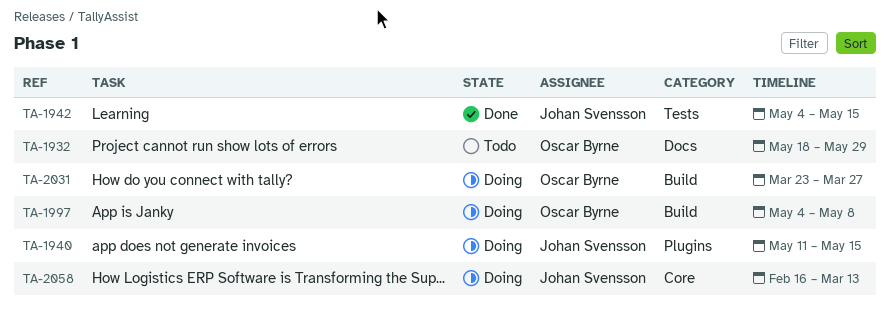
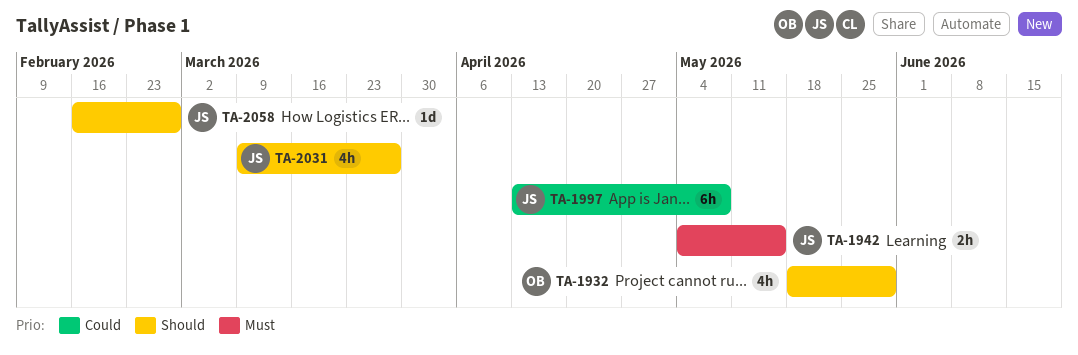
TA-1940: present -> none
TA-1997, owner: Oscar Byrne -> Johan Svensson
TA-1997, start: May 4 -> Apr 13
TA-2031, owner: Oscar Byrne -> Johan Svensson
TA-2031, start: Mar 23 -> Mar 9
TA-2058, due: Mar 13 -> Feb 27

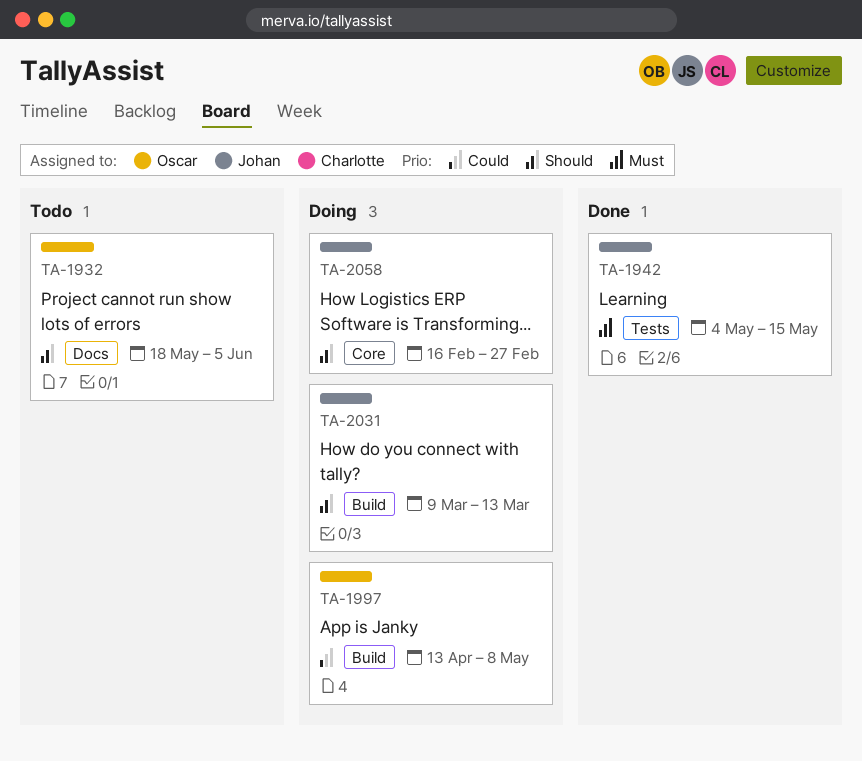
TA-1932, due: May 29 -> Jun 5
TA-1997, owner: Johan -> Oscar
TA-2031, due: Mar 27 -> Mar 13

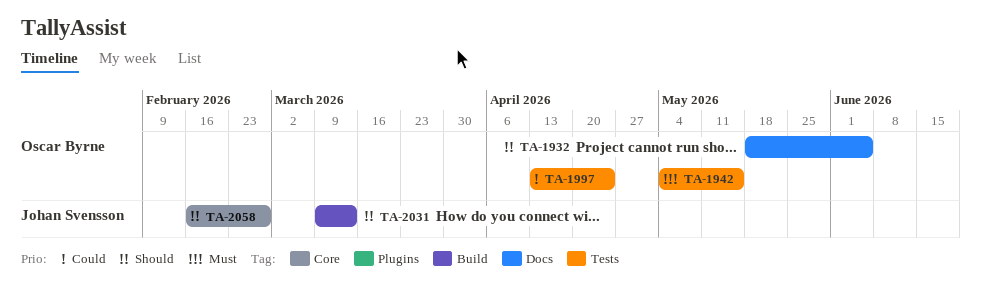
TA-1942, owner: Johan Svensson -> Oscar Byrne
TA-1997, label: Build -> Tests
TA-1997, due: May 8 -> Apr 24

